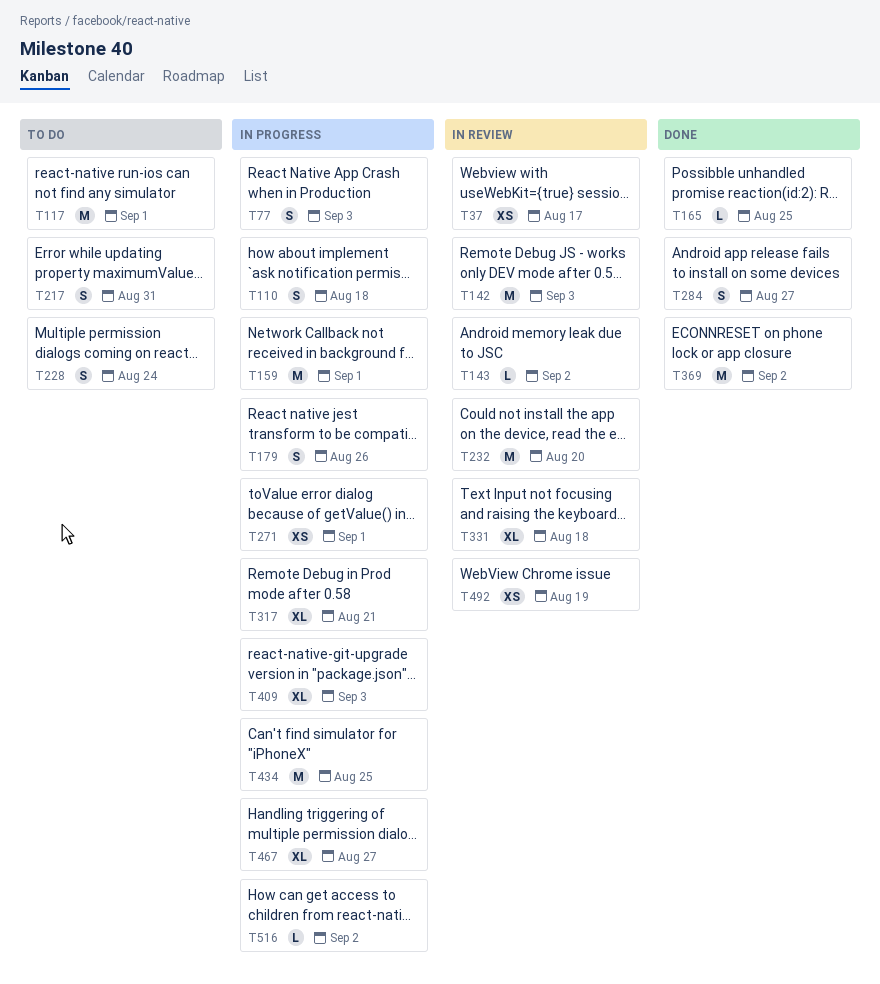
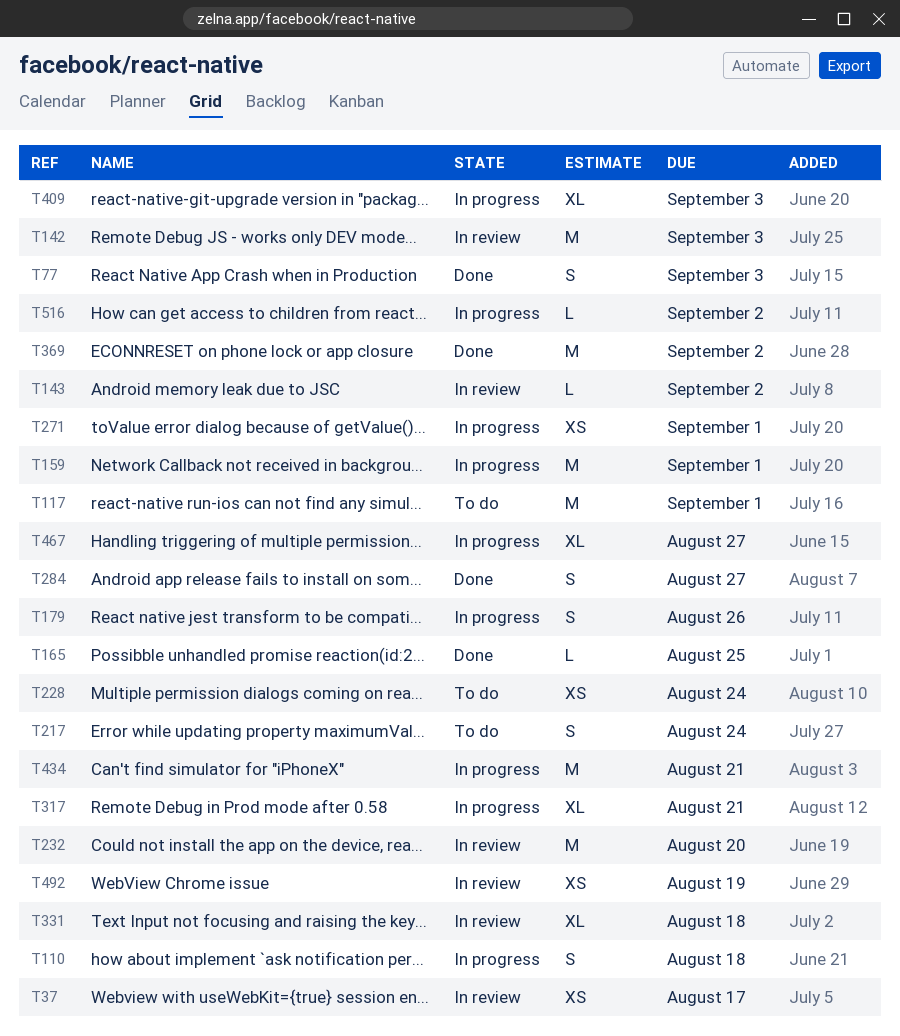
T77, status: In progress -> Done
T217, due: Aug 31 -> Aug 24
T228, estimate: S -> XS
T434, due: Aug 25 -> Aug 21

